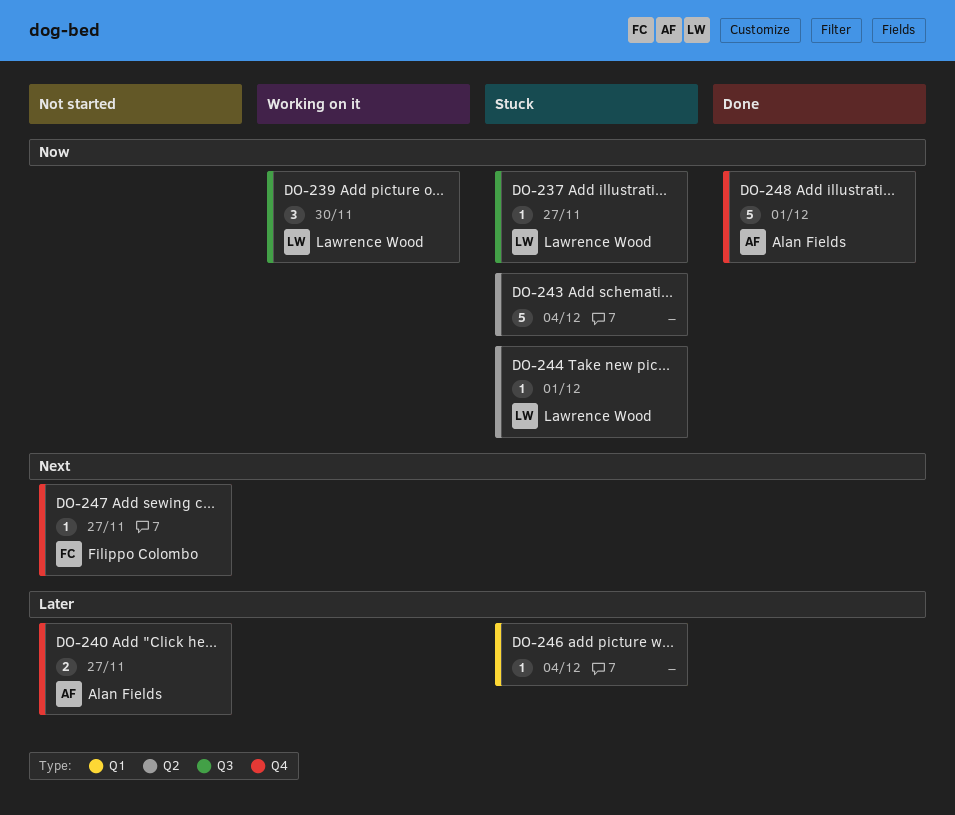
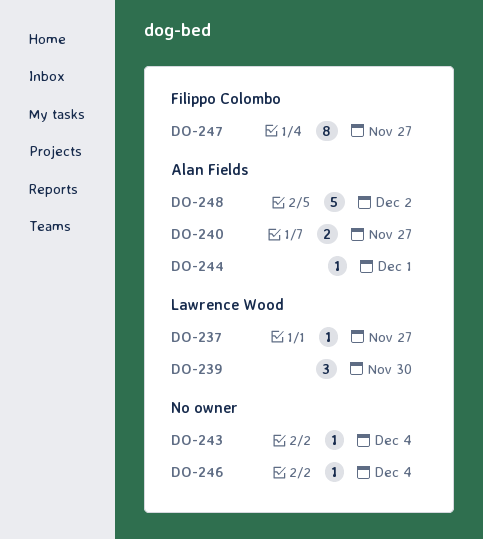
DO-243, estimate: 5 -> 1
DO-244, owner: Lawrence Wood -> Alan Fields
DO-247, estimate: 1 -> 8
DO-248, due: Dec 1 -> Dec 2

